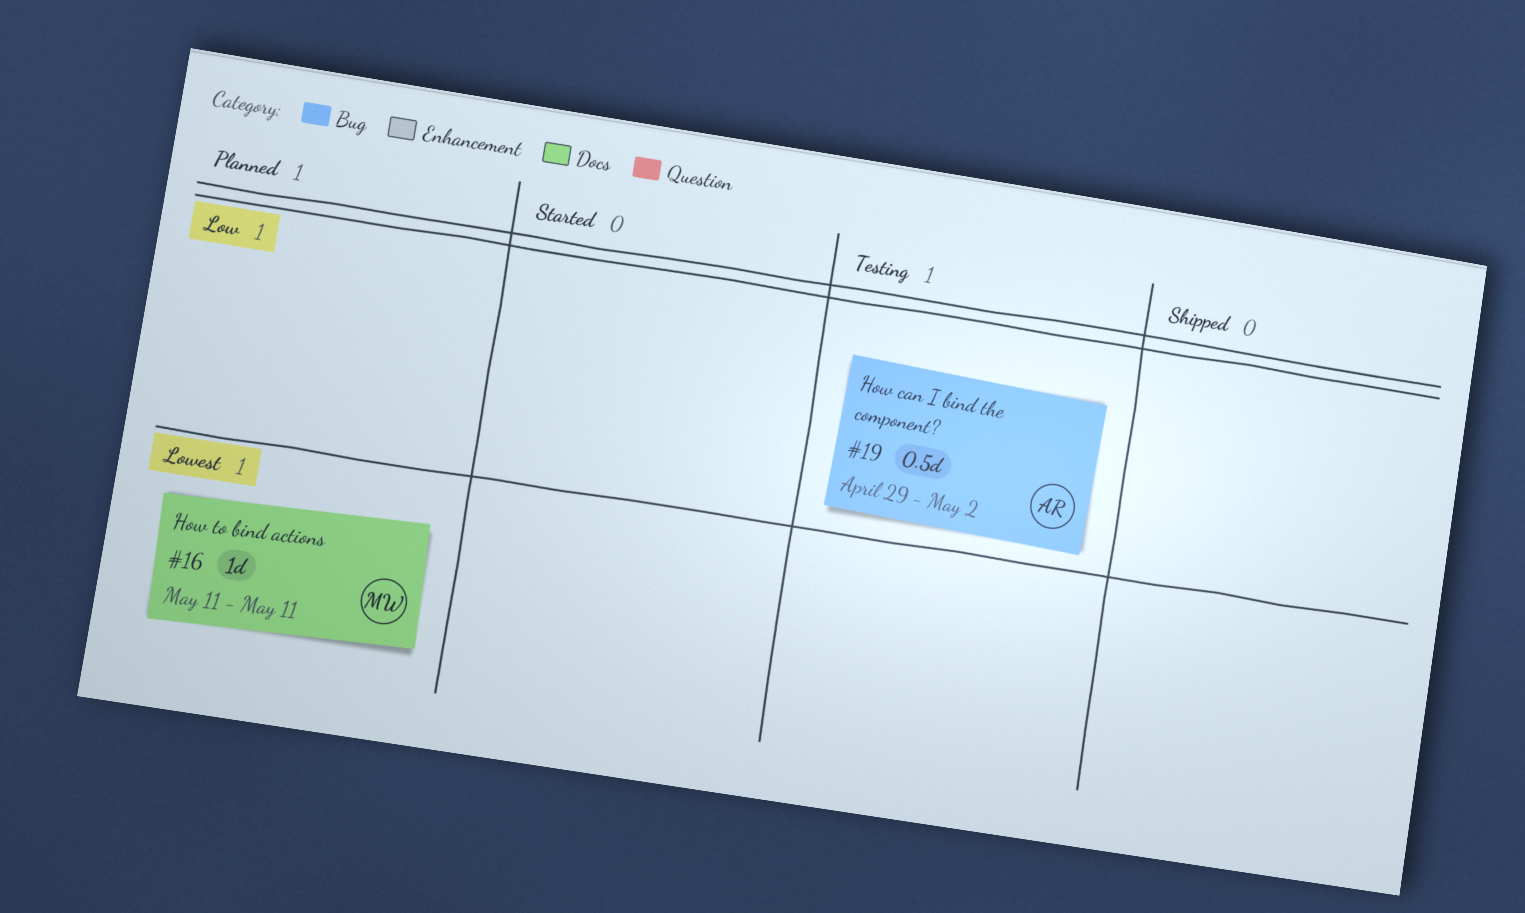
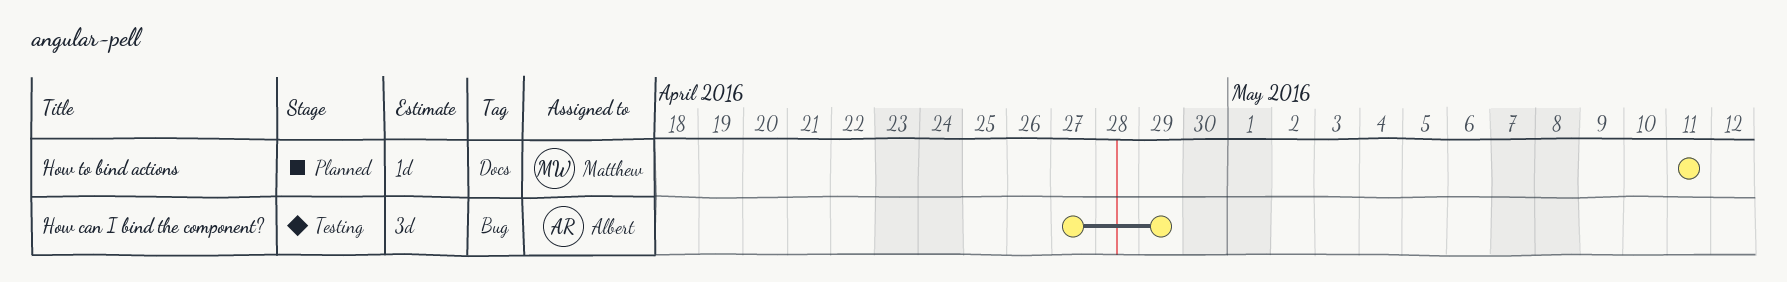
How can I bind the component?, estimate: 0.5d -> 3d
How can I bind the component?, start: Apr 29 -> Apr 27
How can I bind the component?, due: May 2 -> Apr 29

